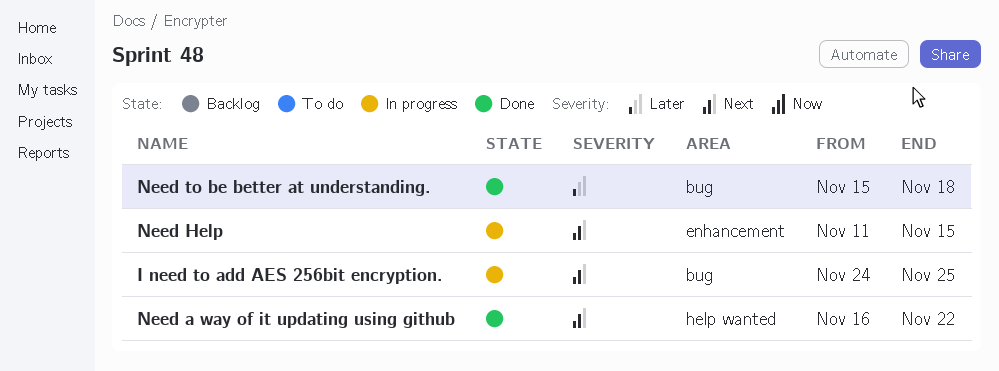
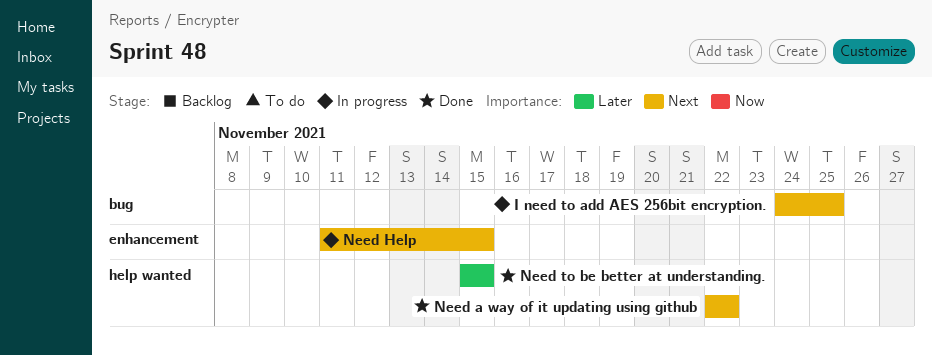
Need a way of it updating using github, start: Nov 16 -> Nov 22
Need to be better at understanding., label: bug -> help wanted
Need to be better at understanding., due: Nov 18 -> Nov 15

